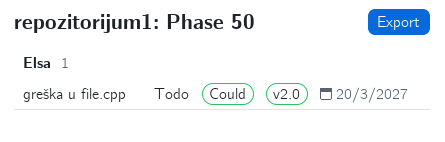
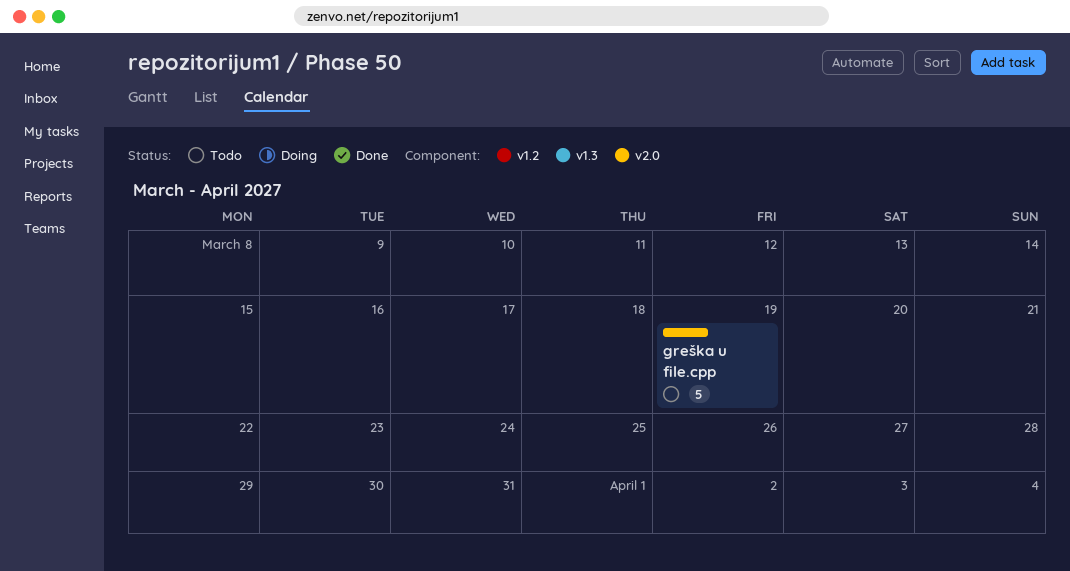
greška u file.cpp, due: Mar 20 -> Mar 19

